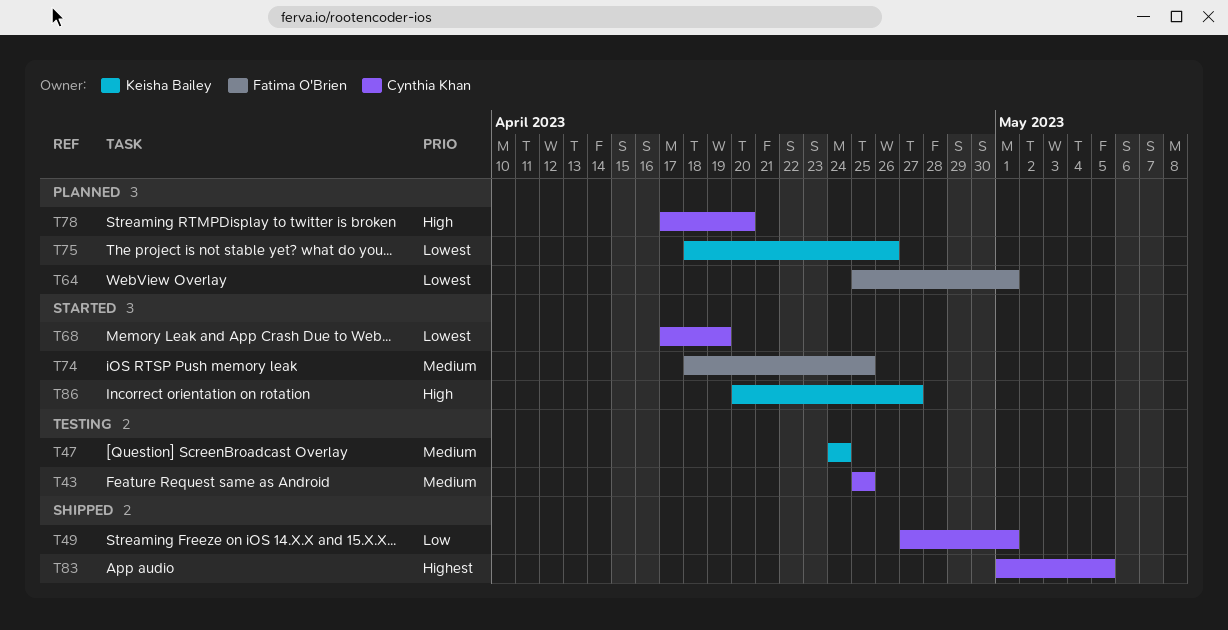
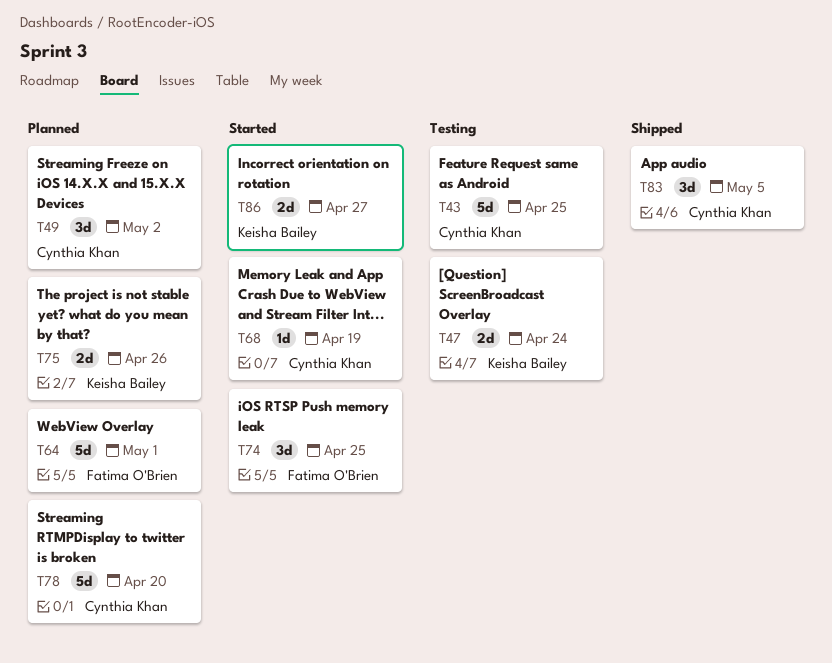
T49, status: Shipped -> Planned
T49, due: May 1 -> May 2

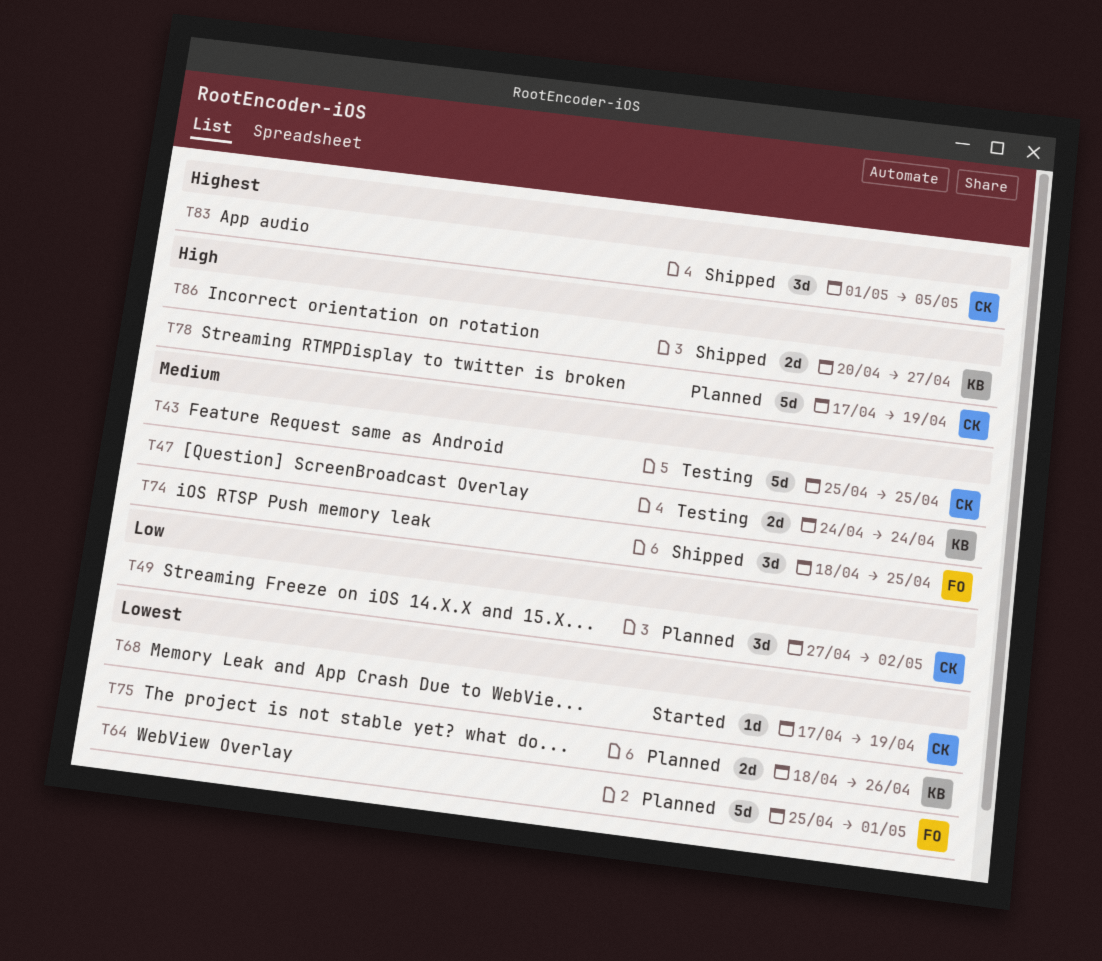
T74, status: Started -> Shipped
T78, due: Apr 20 -> Apr 19
T86, status: Started -> Shipped

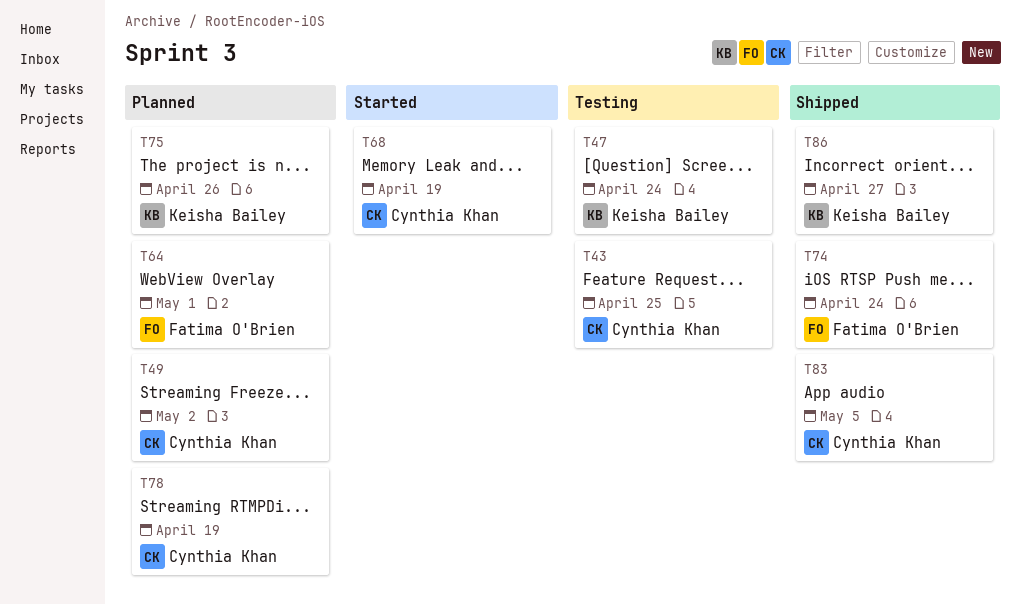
T74, due: Apr 25 -> Apr 24

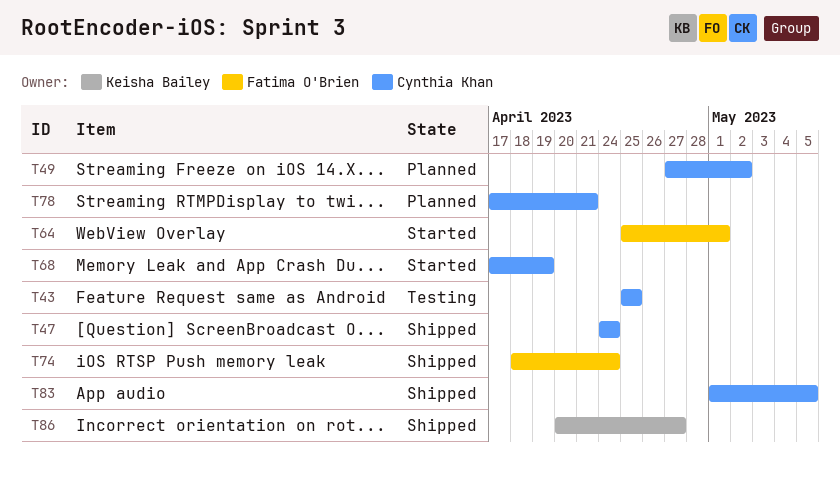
T47, status: Testing -> Shipped
T47, owner: Keisha Bailey -> Cynthia Khan
T64, status: Planned -> Started
T75: present -> none
T78, due: Apr 19 -> Apr 21

